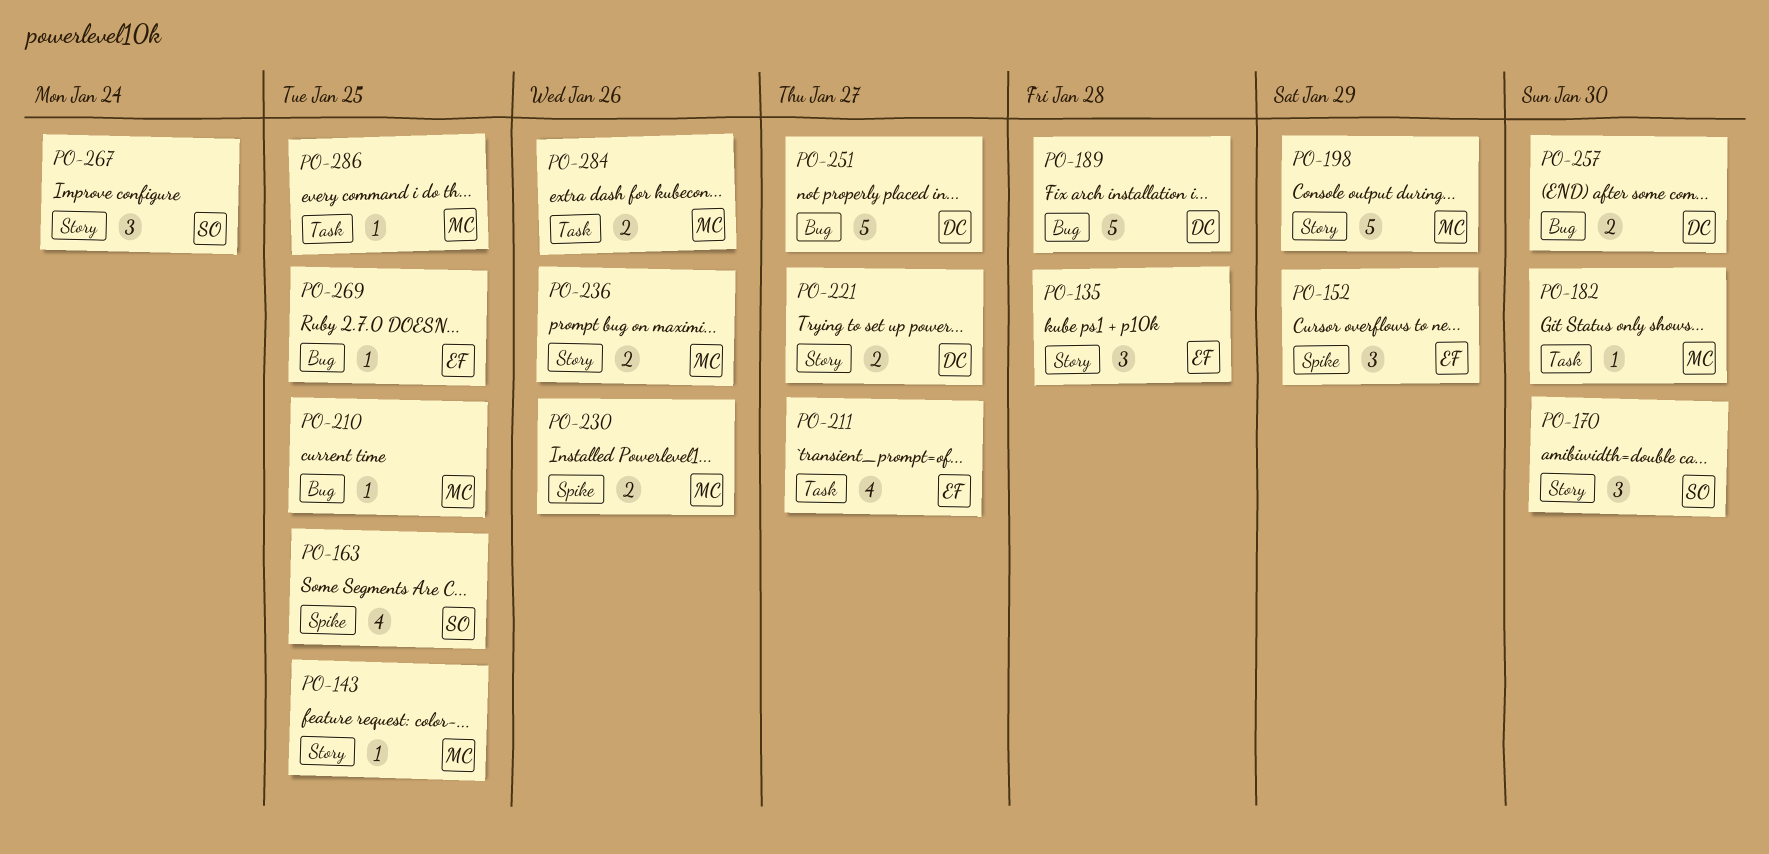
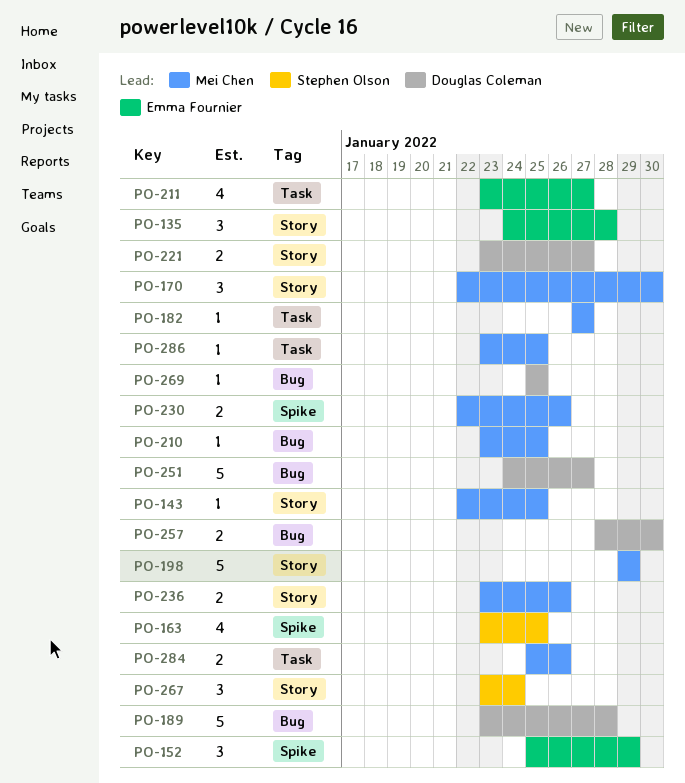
PO-170, owner: Stephen Olson -> Mei Chen
PO-182, due: Jan 30 -> Jan 27
PO-269, owner: Emma Fournier -> Douglas Coleman

